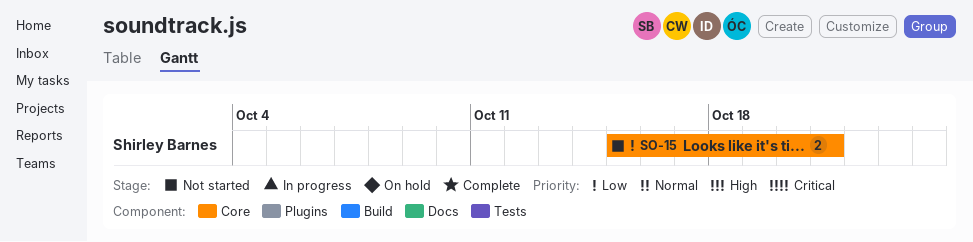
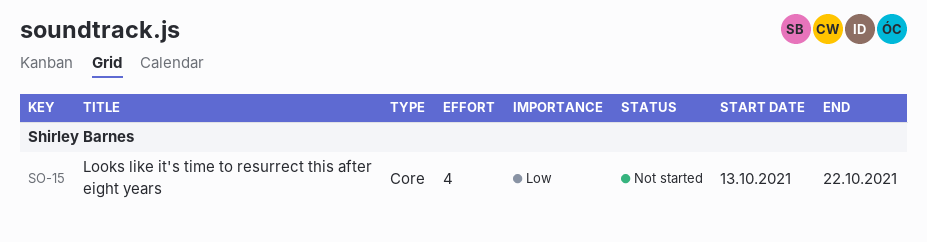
SO-15, estimate: 2 -> 4
SO-15, start: Oct 15 -> Oct 13
SO-15, due: Oct 21 -> Oct 22

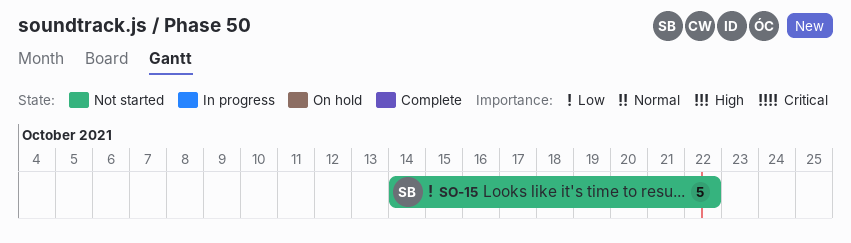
SO-15, estimate: 4 -> 5
SO-15, start: Oct 13 -> Oct 14

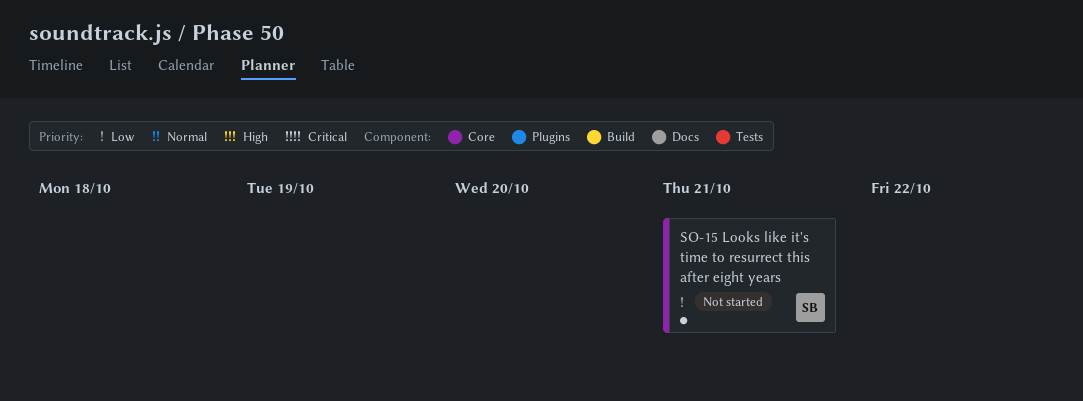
SO-15, estimate: 5 -> 1
SO-15, due: Oct 22 -> Oct 21

